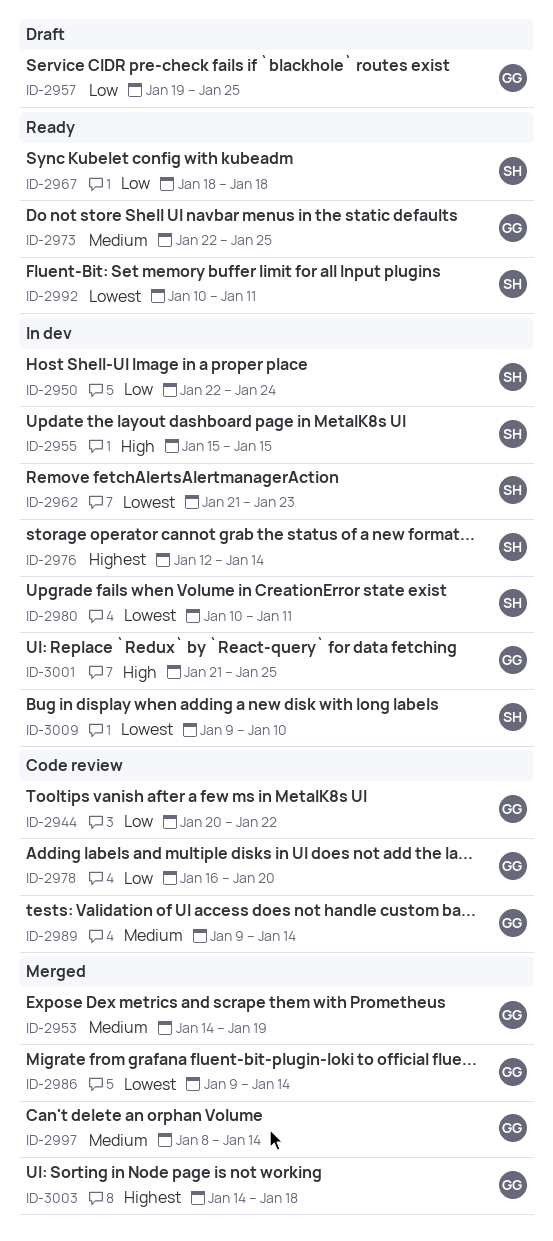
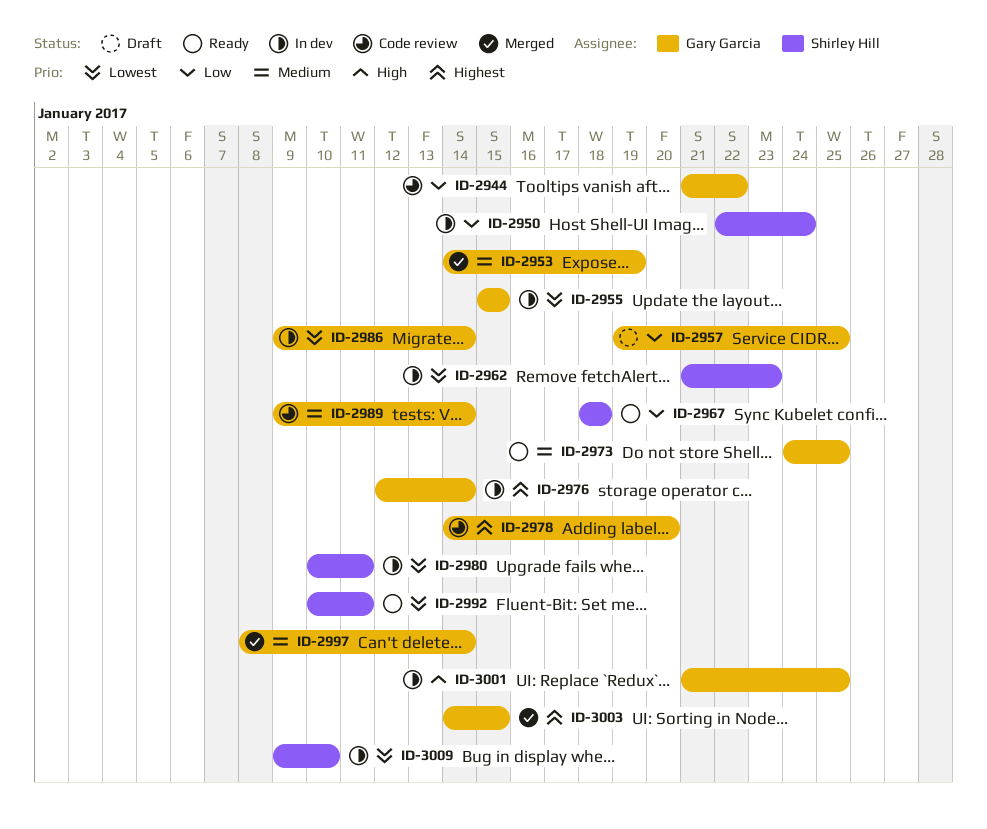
ID-2944, start: Jan 20 -> Jan 21
ID-2955, owner: Shirley Hill -> Gary Garcia
ID-2955, priority: High -> Lowest
ID-2973, start: Jan 22 -> Jan 24
ID-2976, owner: Shirley Hill -> Gary Garcia
ID-2978, priority: Low -> Highest
ID-2978, start: Jan 16 -> Jan 14
ID-2986, status: Merged -> In dev
ID-3003, due: Jan 18 -> Jan 15

